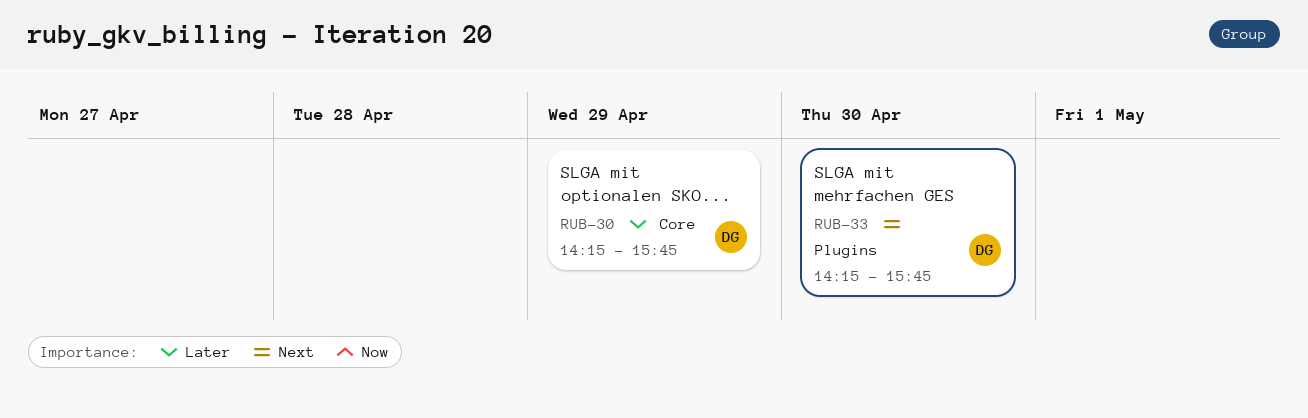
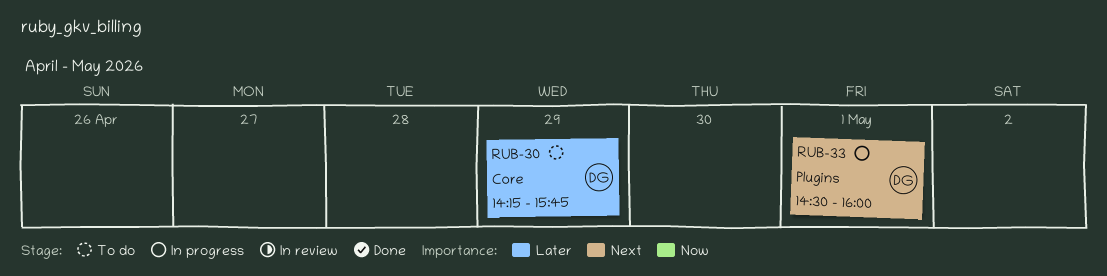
RUB-33, day: Apr 30 -> May 1
RUB-33, begins: 14:15 -> 14:30
RUB-33, ends: 15:45 -> 16:00

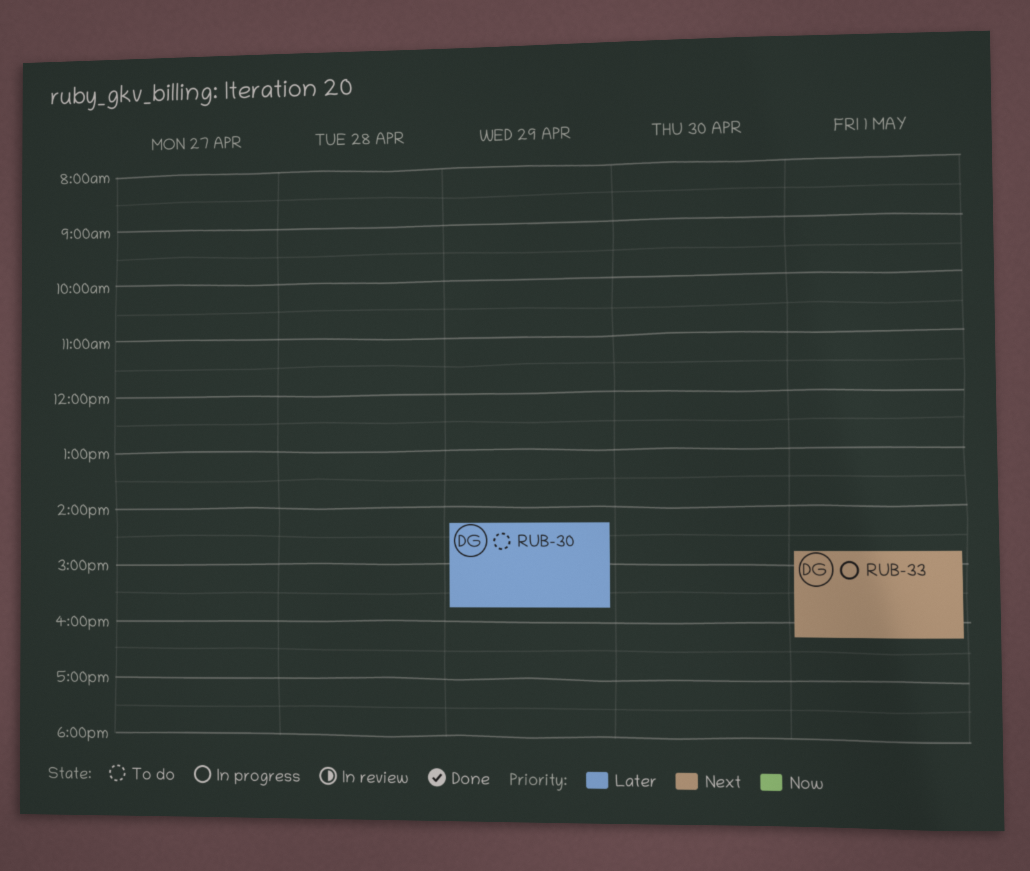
RUB-33, begins: 14:30 -> 14:45
RUB-33, ends: 16:00 -> 16:15

